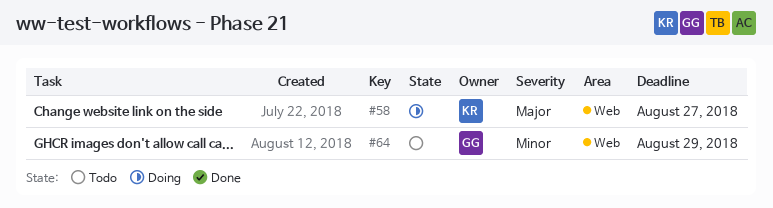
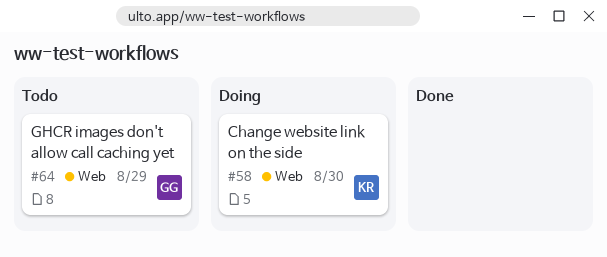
#58, due: Aug 27 -> Aug 30

